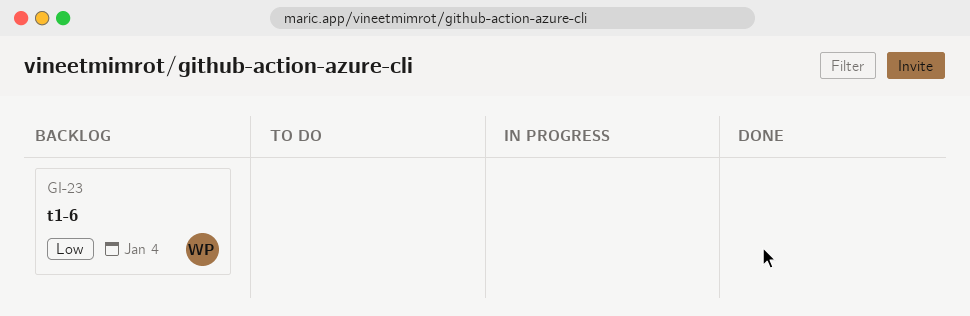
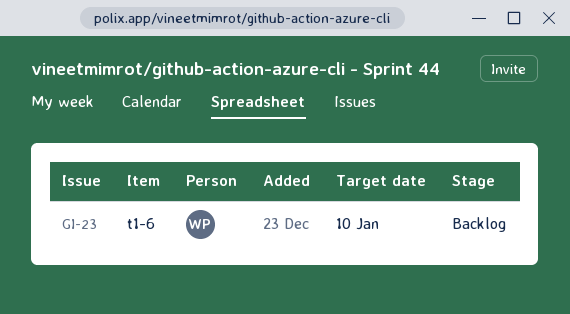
GI-23, due: Jan 4 -> Jan 10

